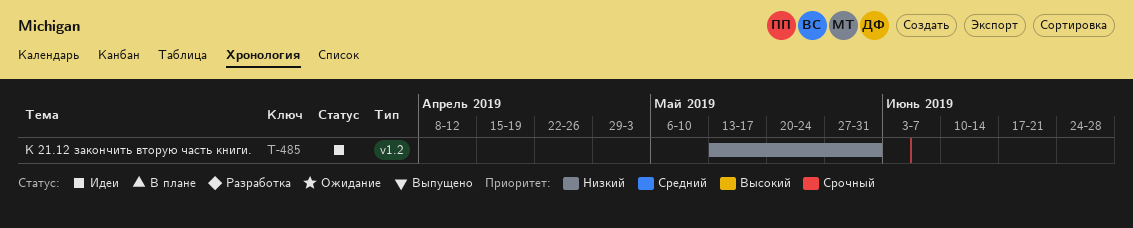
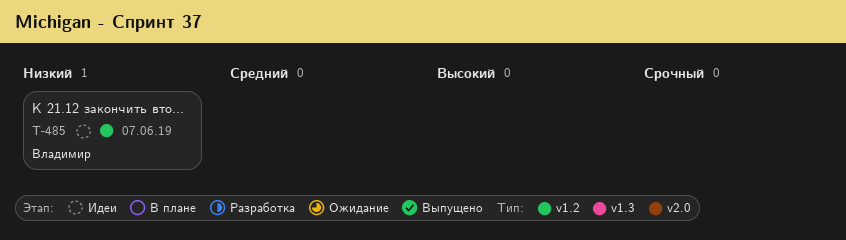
T-485, due: May 31 -> Jun 7

